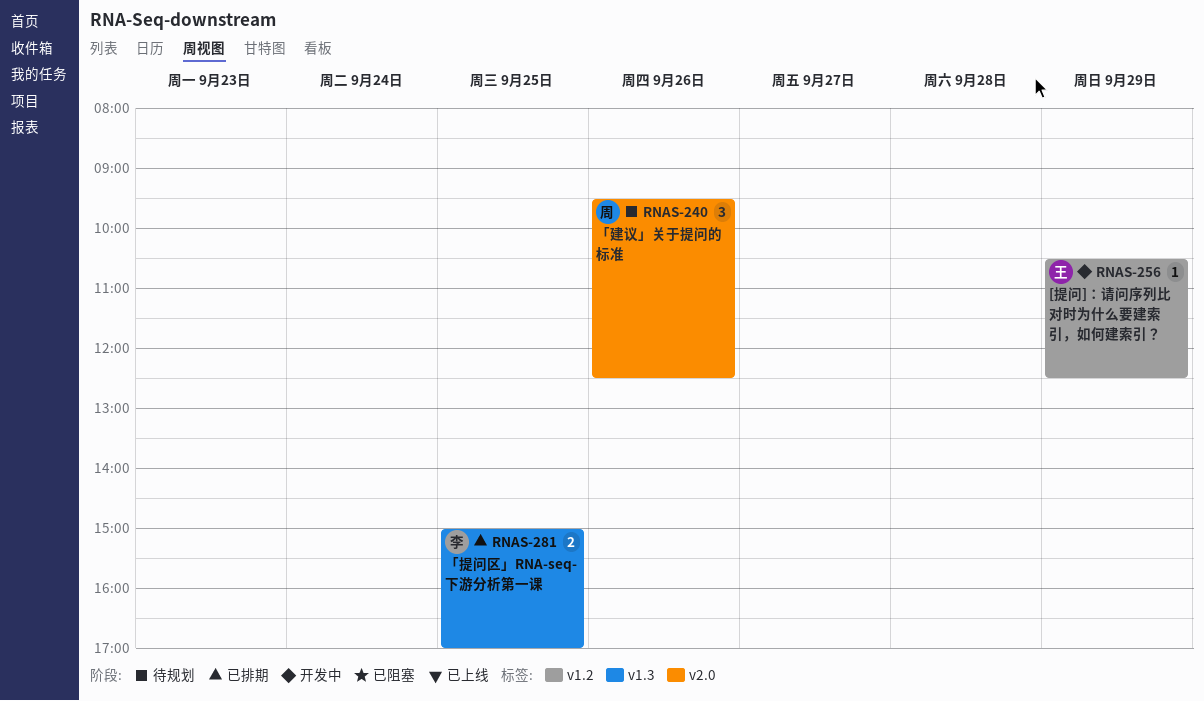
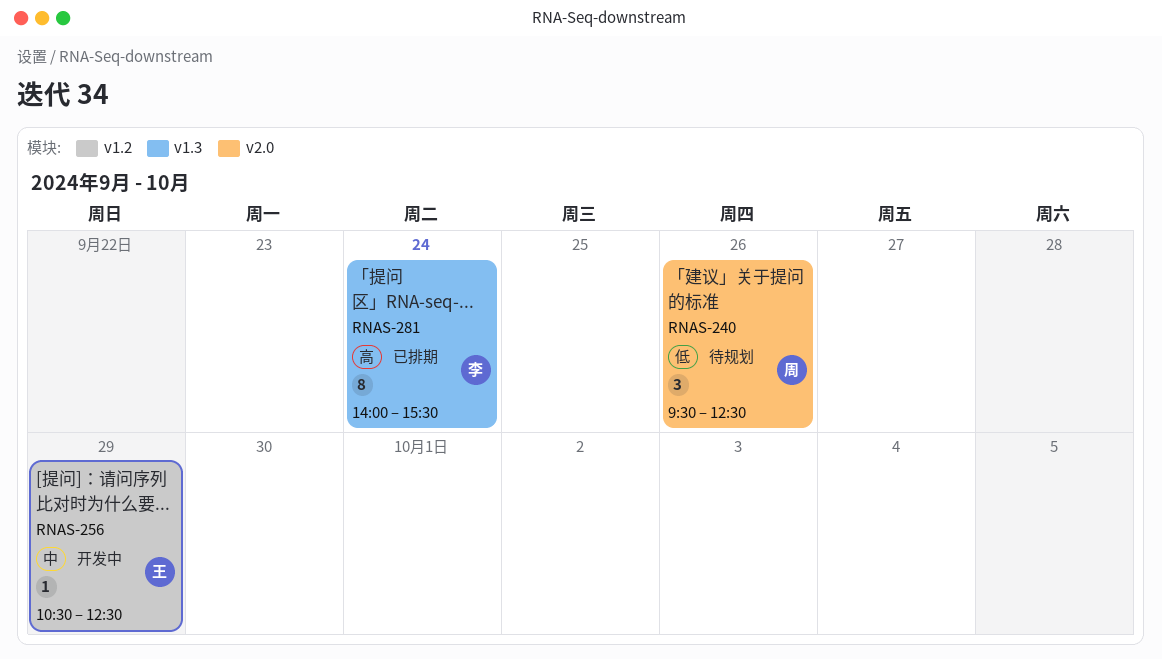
RNAS-281, estimate: 2 -> 8
RNAS-281, day: Sep 25 -> Sep 24
RNAS-281, begins: 15:00 -> 14:00
RNAS-281, ends: 17:00 -> 15:30

